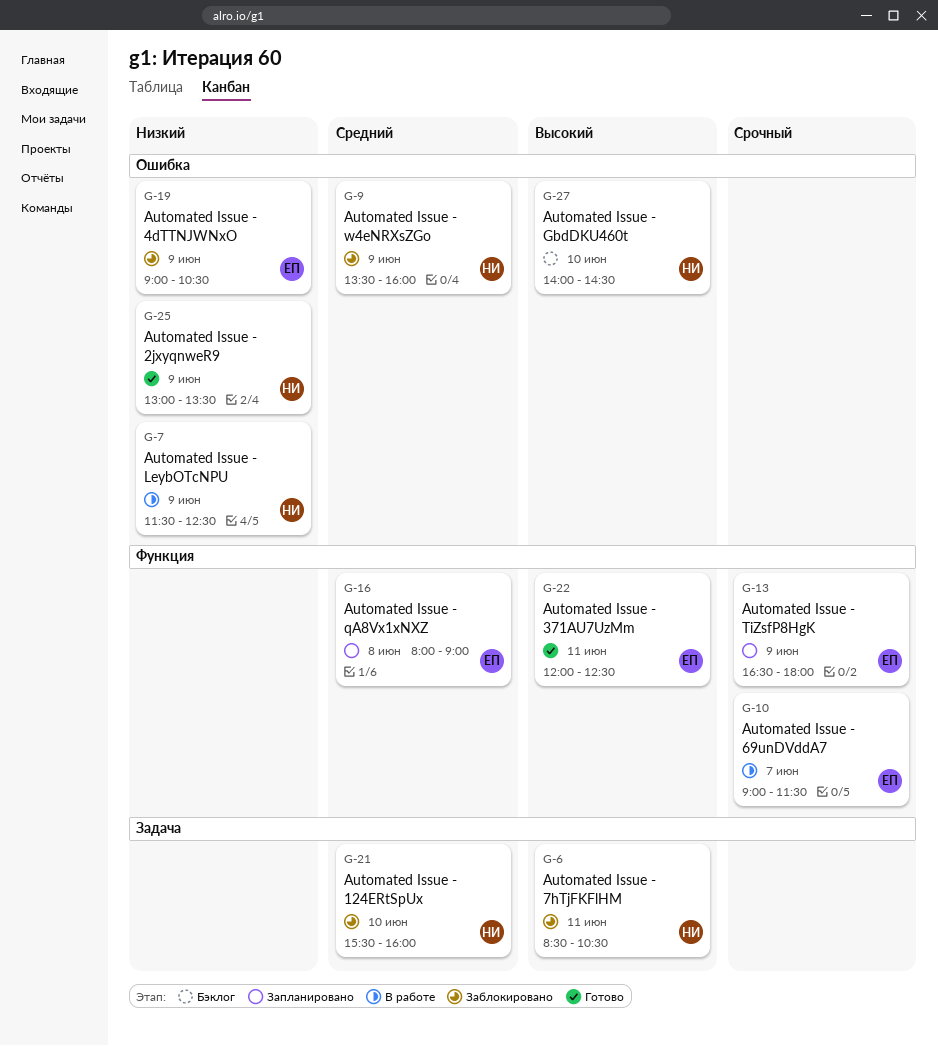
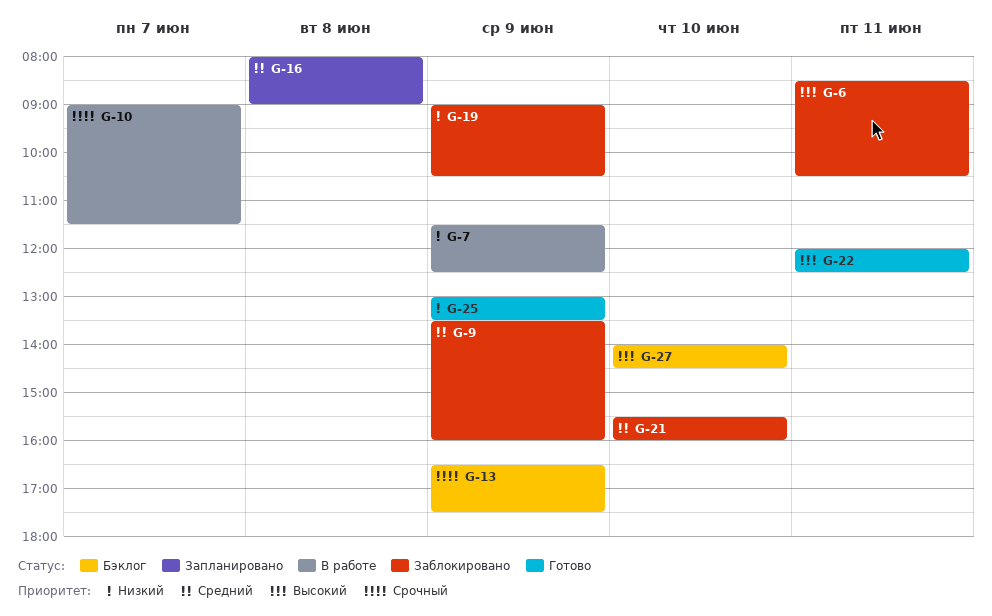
G-13, status: Запланировано -> Бэклог
G-13, ends: 18:00 -> 17:30

